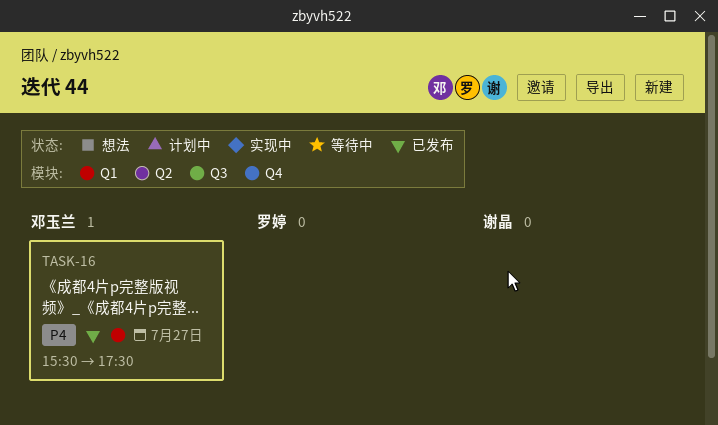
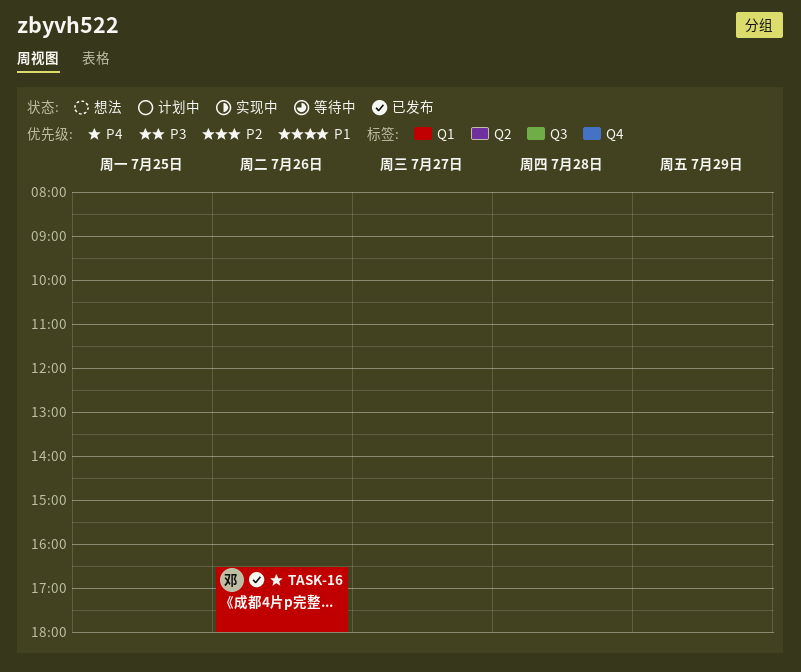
TASK-16, day: Jul 27 -> Jul 26
TASK-16, begins: 15:30 -> 16:30
TASK-16, ends: 17:30 -> 18:00

